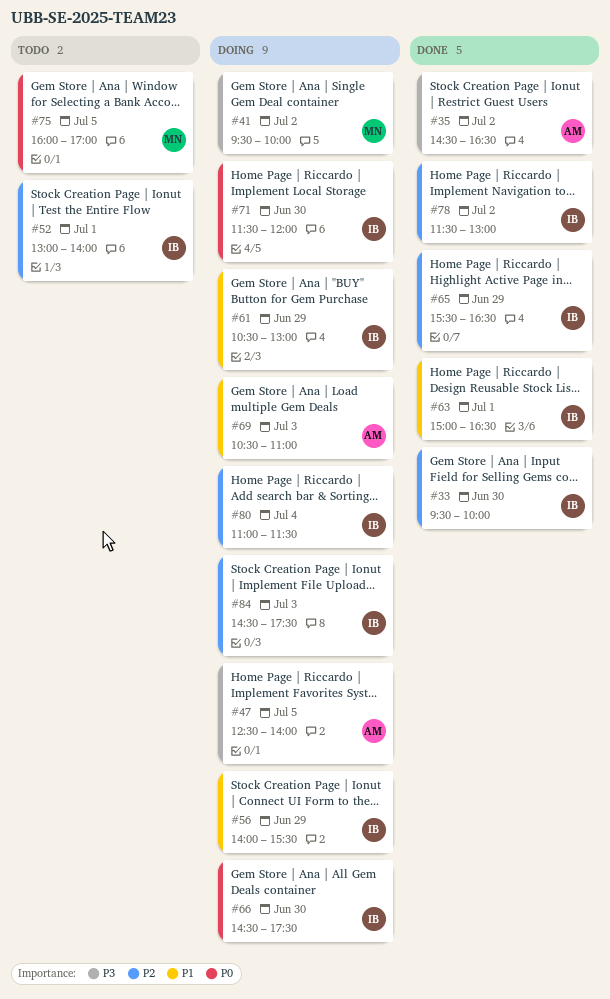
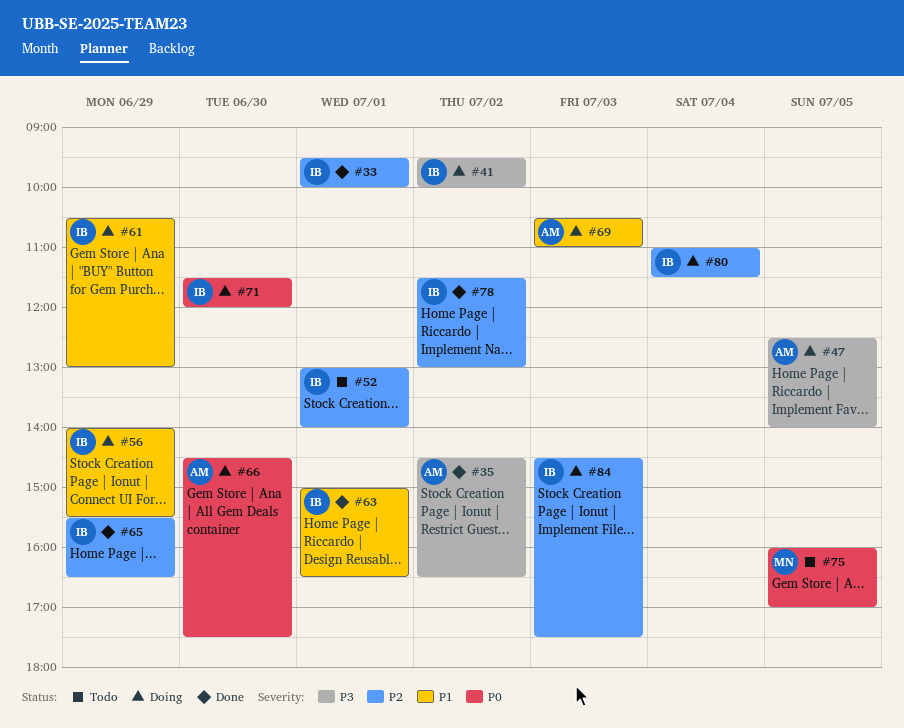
#33, day: Jun 30 -> Jul 1
#41, owner: MN -> IB
#66, owner: IB -> AM

